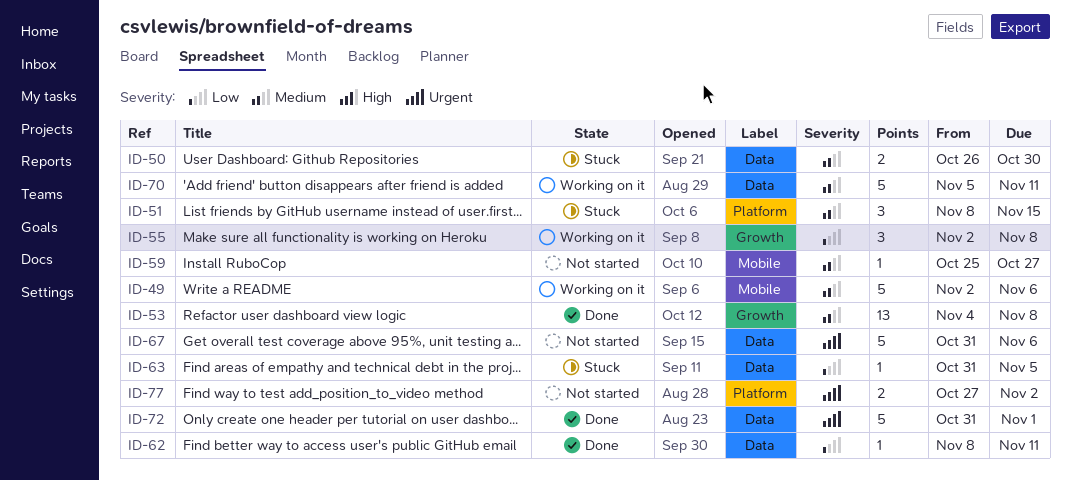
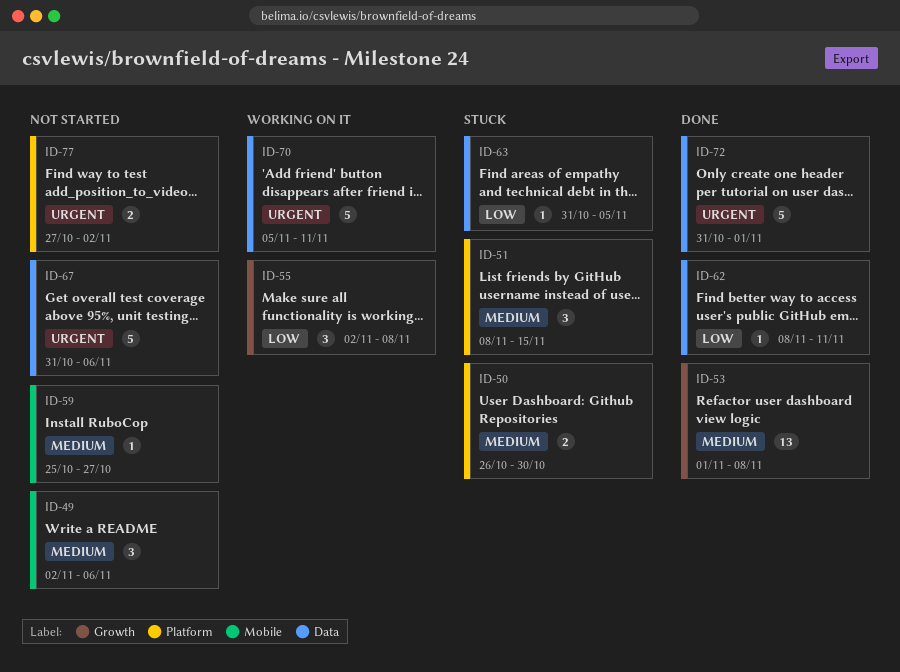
ID-49, status: Working on it -> Not started
ID-49, estimate: 5 -> 3
ID-50, label: Data -> Platform
ID-53, start: Nov 4 -> Nov 1
ID-70, priority: Medium -> Urgent

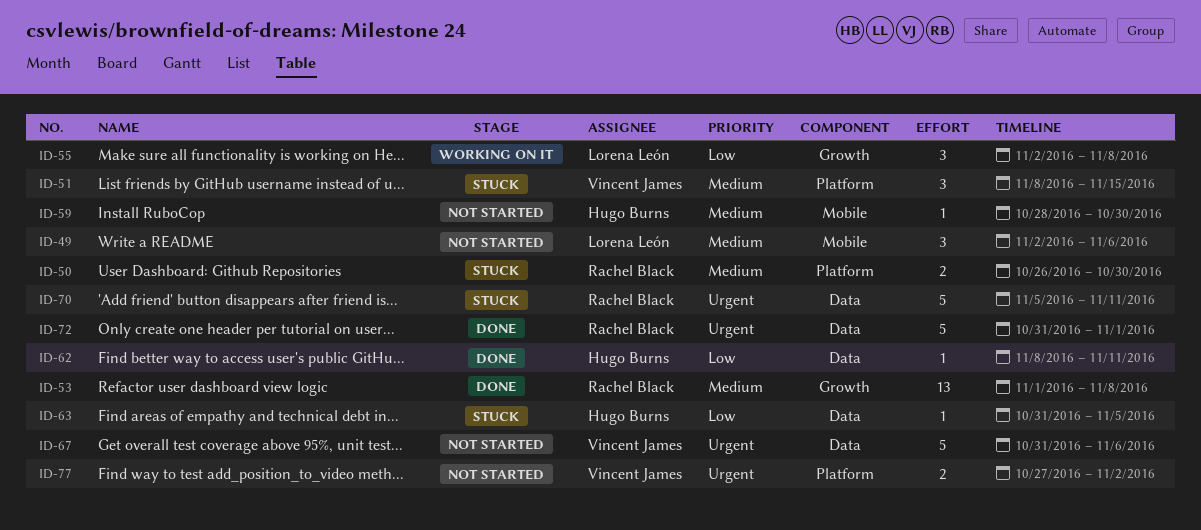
ID-59, start: Oct 25 -> Oct 28
ID-59, due: Oct 27 -> Oct 30
ID-70, status: Working on it -> Stuck

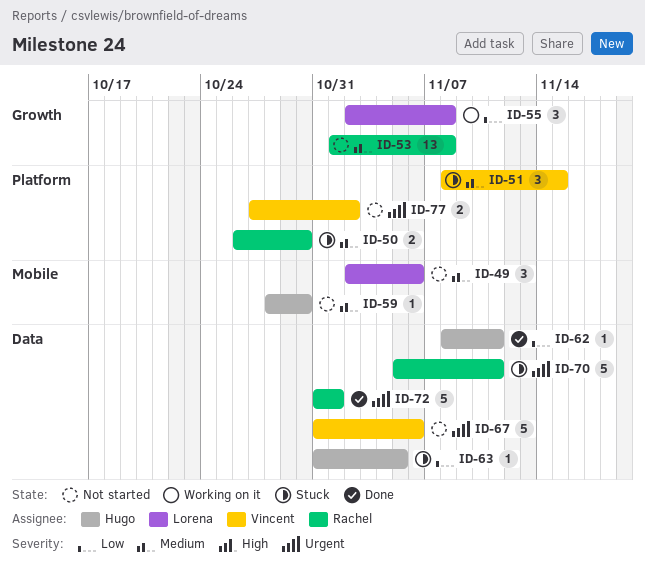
ID-53, status: Done -> Not started

